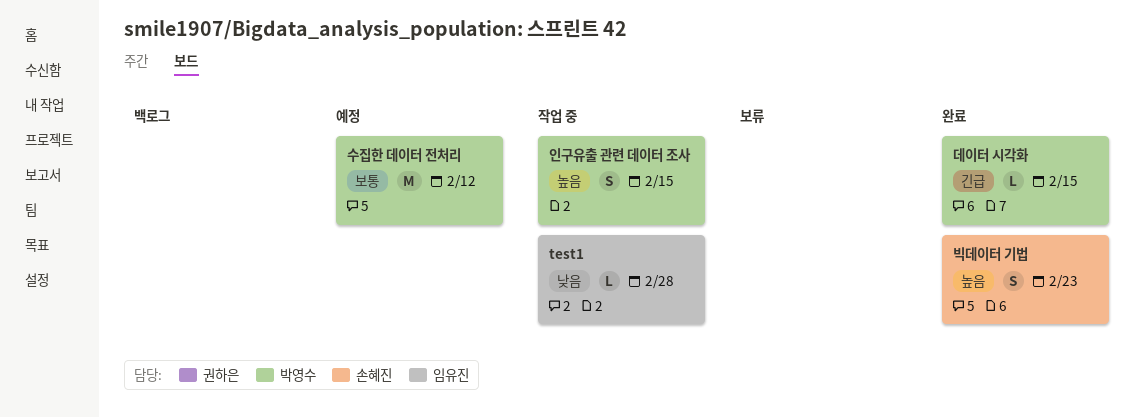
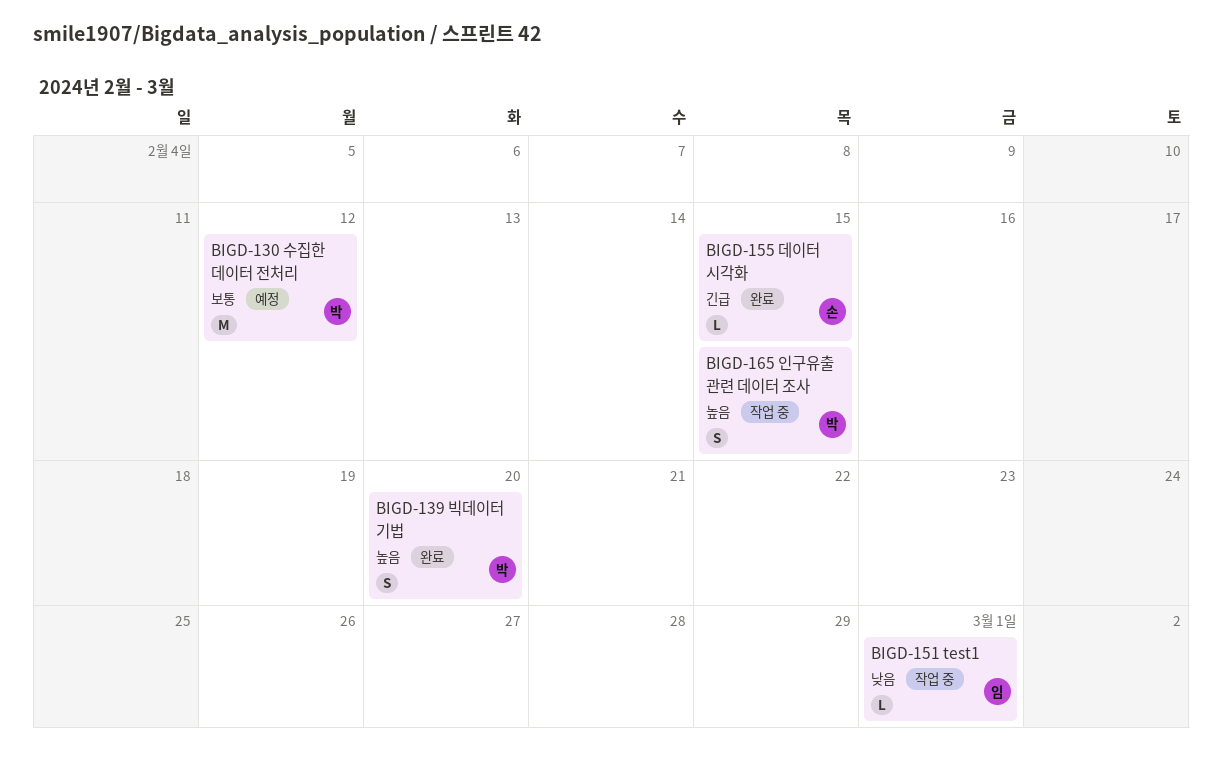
test1, due: Feb 28 -> Mar 1
데이터 시각화, owner: 박영수 -> 손혜진
빅데이터 기법, owner: 손혜진 -> 박영수
빅데이터 기법, due: Feb 23 -> Feb 20

